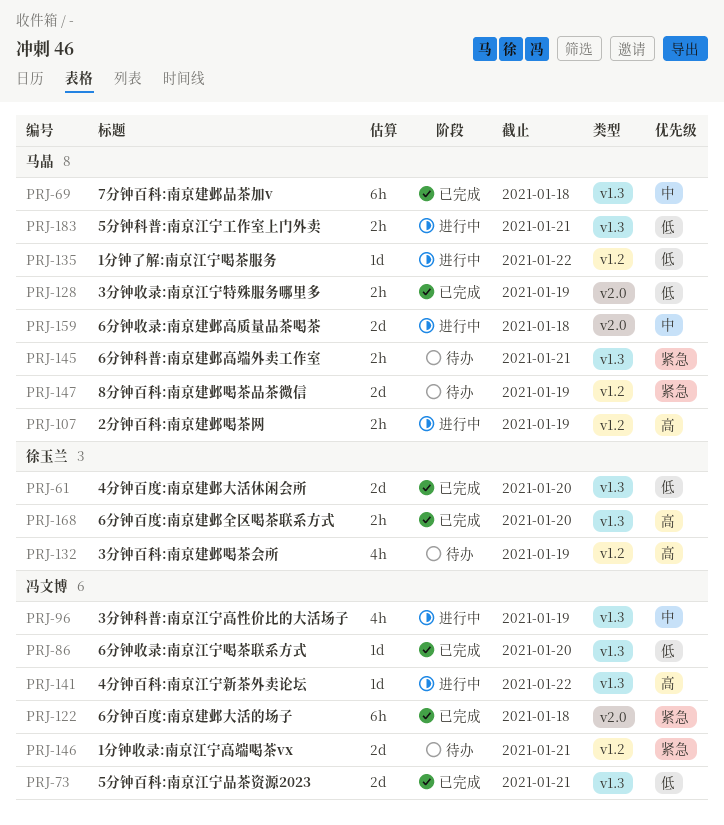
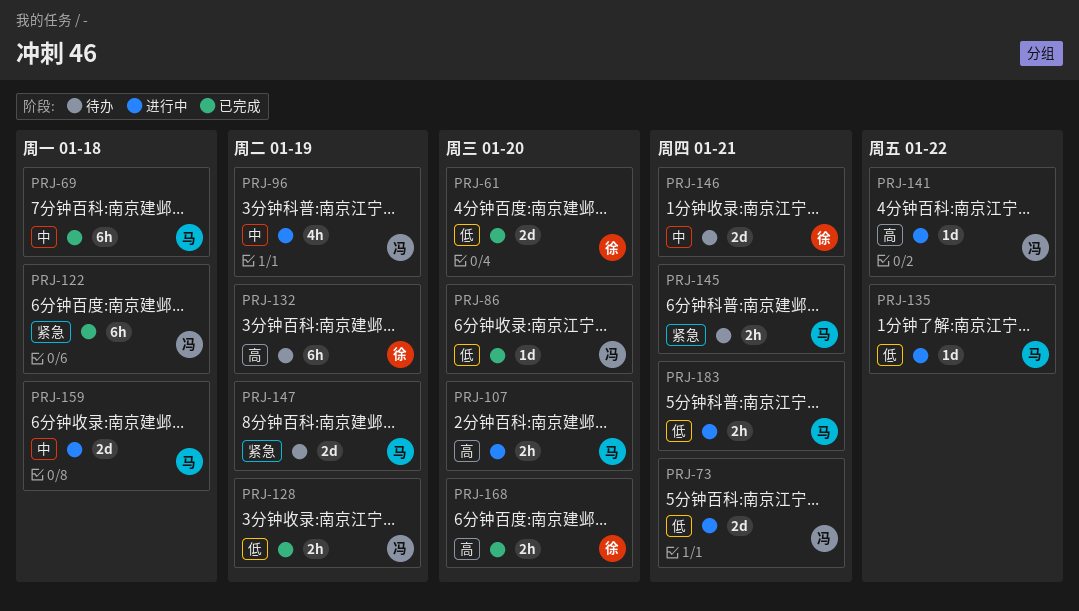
PRJ-73, status: 已完成 -> 进行中
PRJ-107, due: Jan 19 -> Jan 20
PRJ-128, owner: 马晶 -> 冯文博
PRJ-132, estimate: 4h -> 6h
PRJ-146, owner: 冯文博 -> 徐玉兰
PRJ-146, priority: 紧急 -> 中

